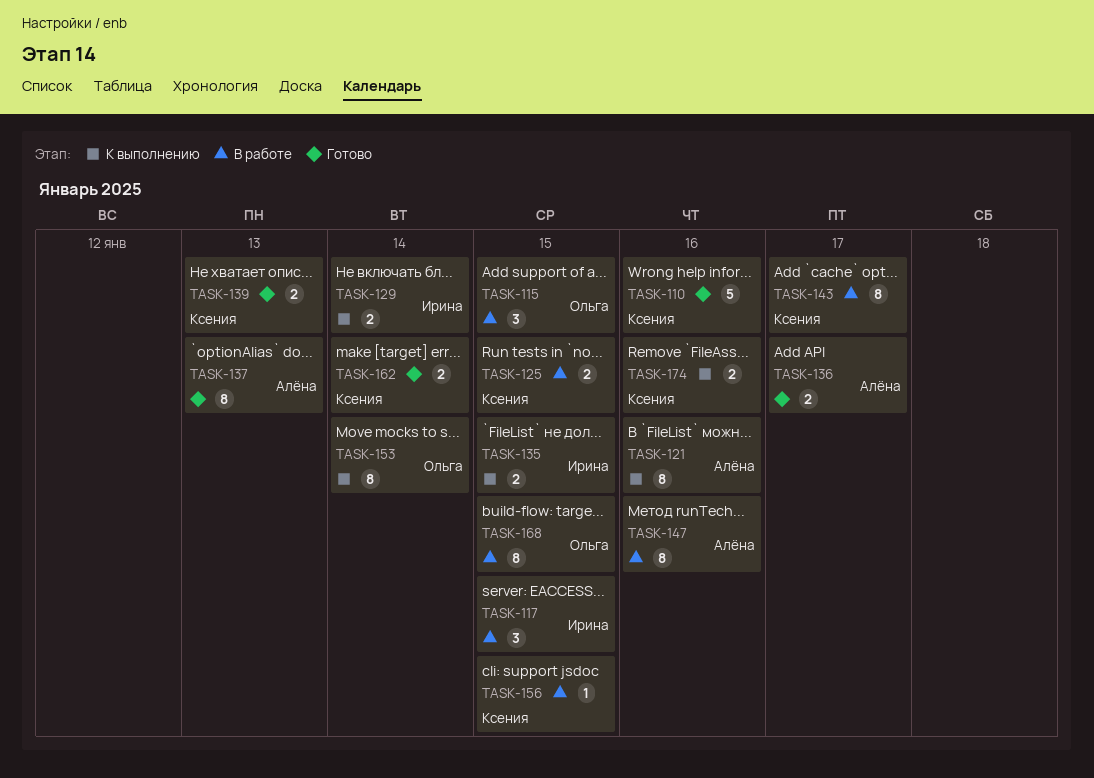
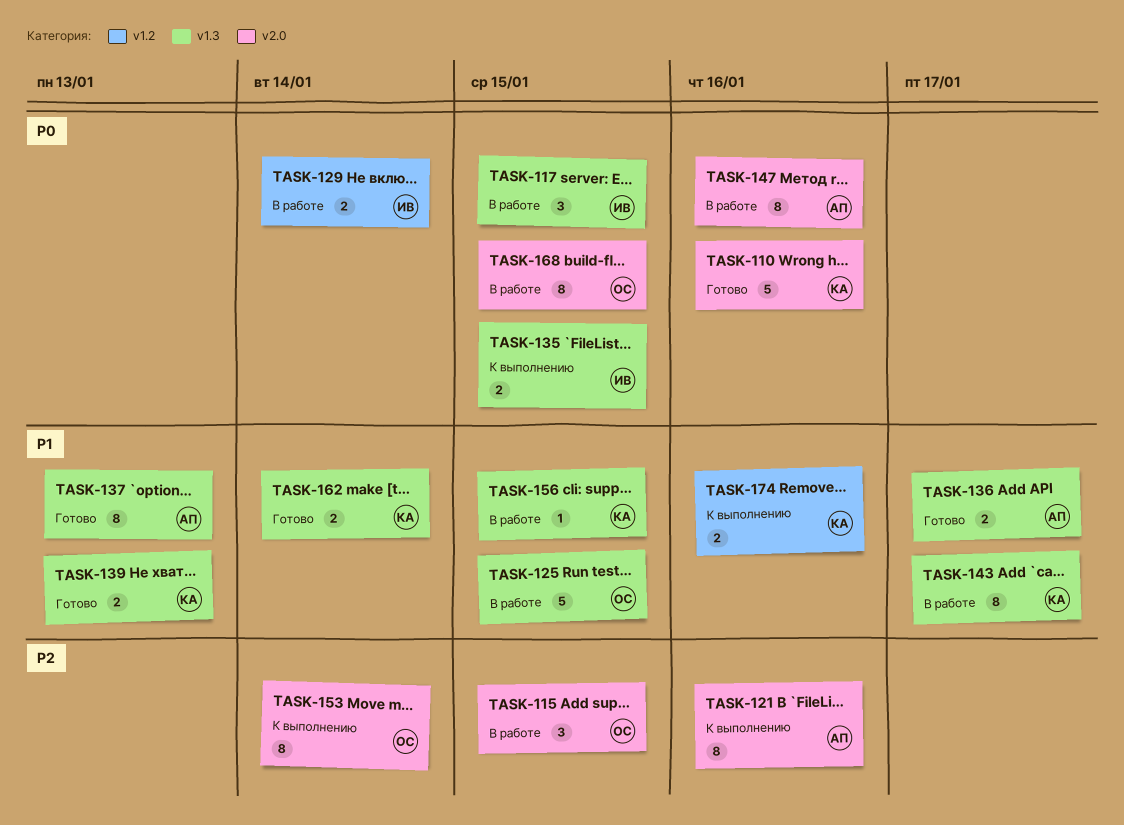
TASK-125, owner: Ксения -> Ольга
TASK-125, estimate: 2 -> 5
TASK-129, status: К выполнению -> В работе

